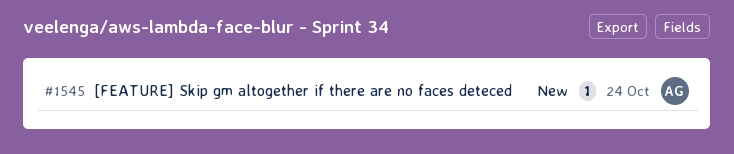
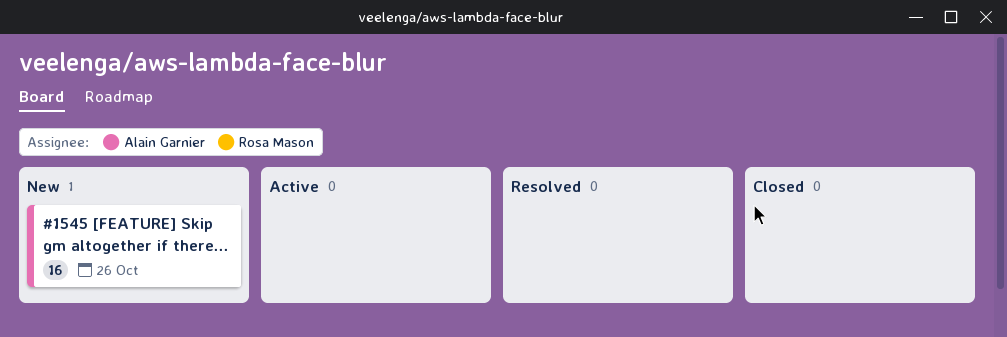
#1545, estimate: 1 -> 16
#1545, due: Oct 24 -> Oct 26

